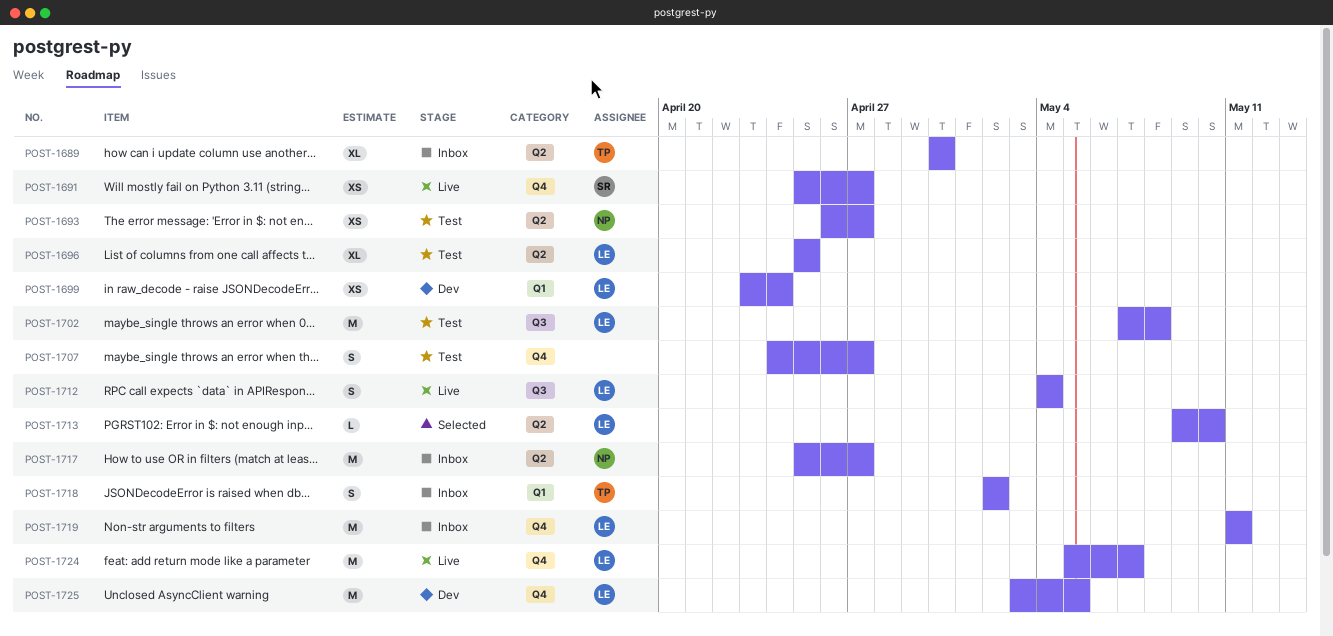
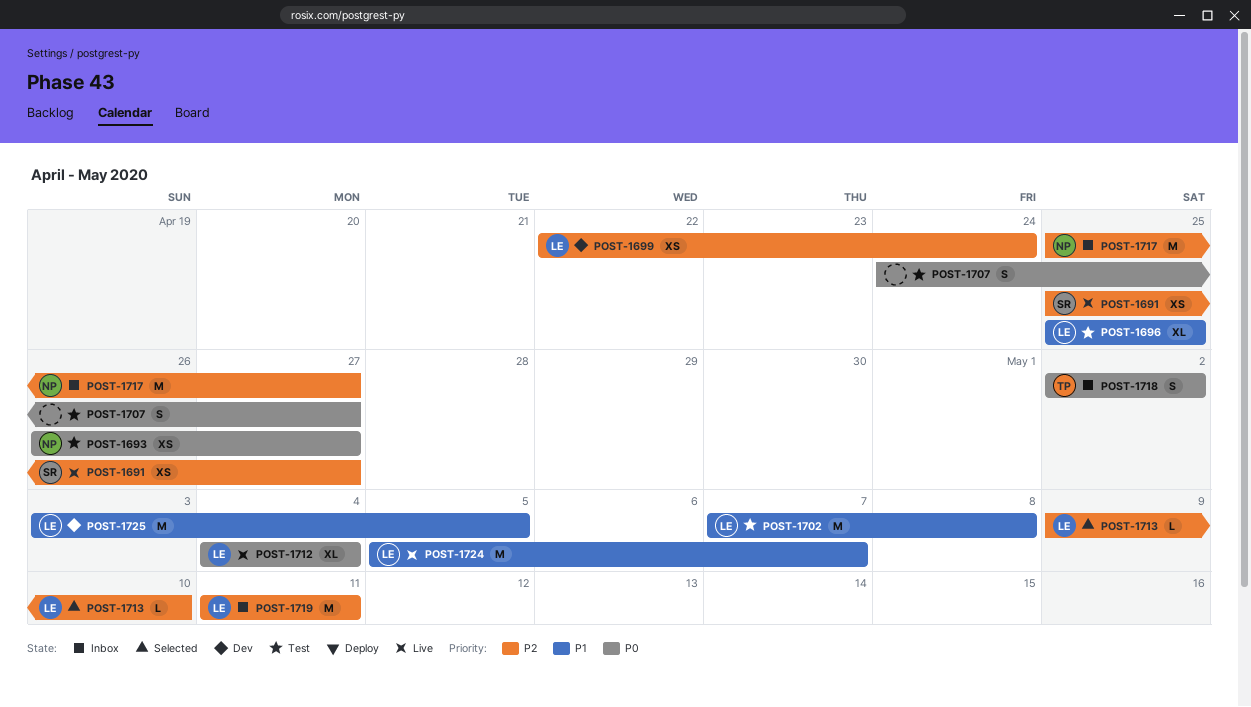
POST-1689: present -> none
POST-1699, start: Apr 23 -> Apr 22
POST-1712, estimate: S -> XL

